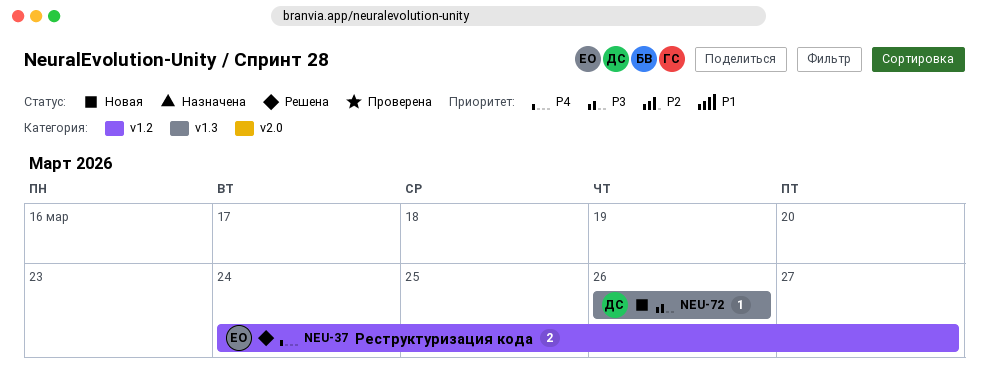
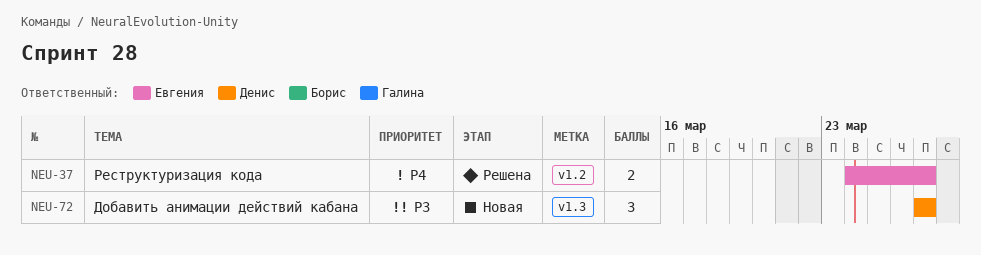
NEU-72, estimate: 1 -> 3
NEU-72, start: Mar 26 -> Mar 27
NEU-72, due: Mar 26 -> Mar 27

